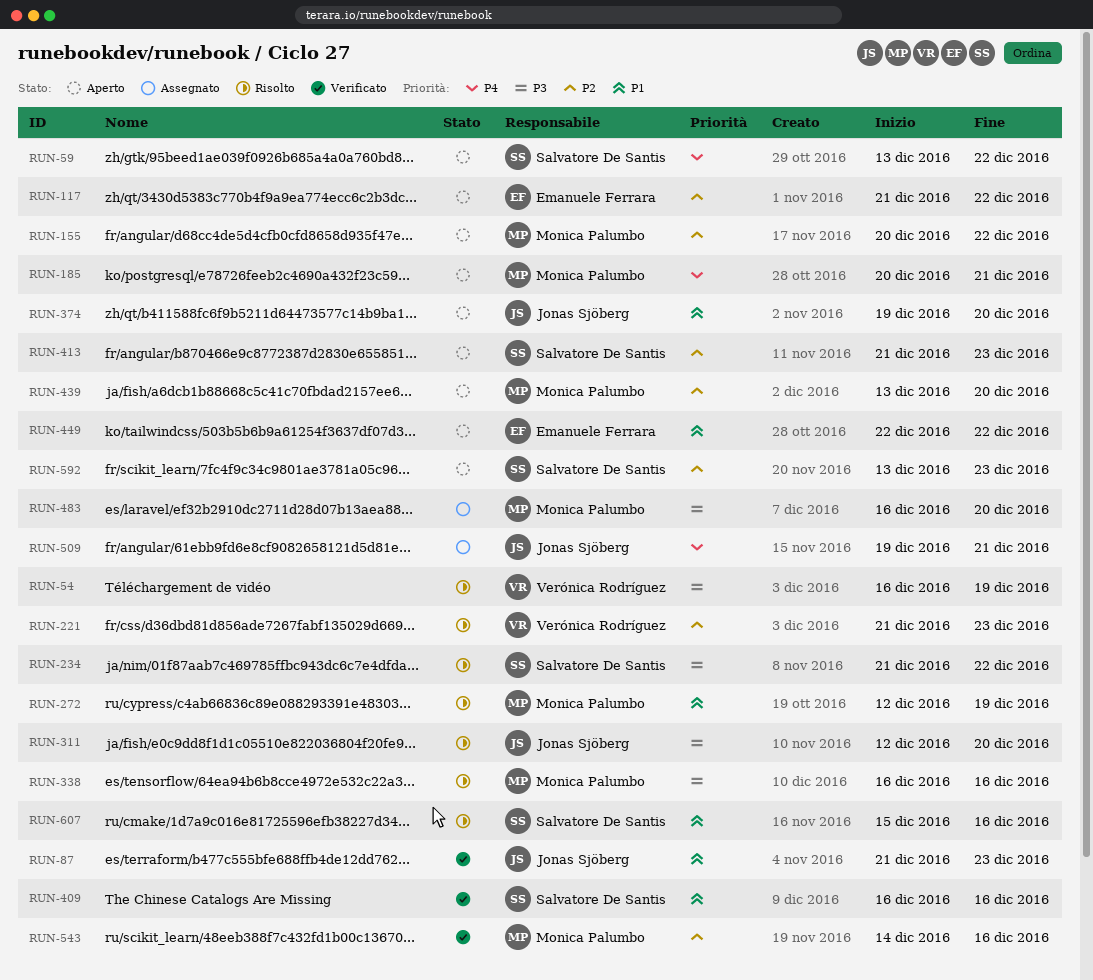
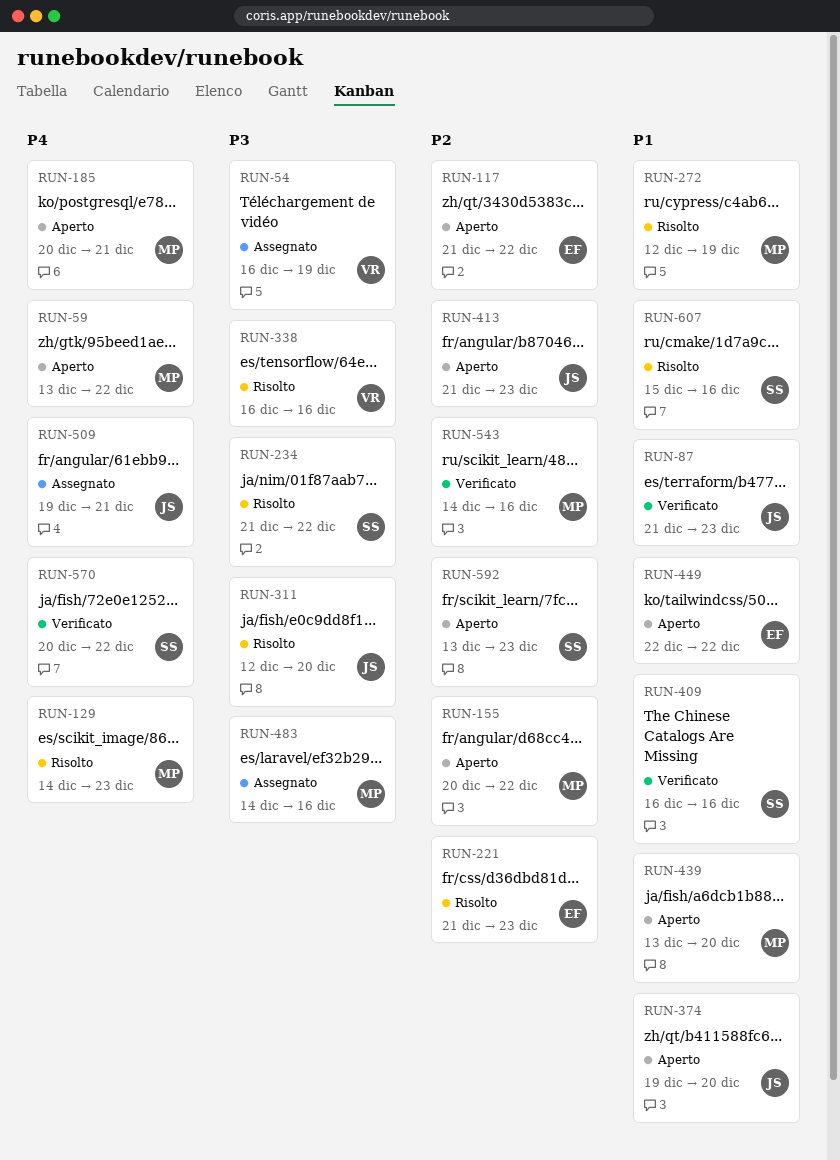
RUN-54, status: Risolto -> Assegnato
RUN-59, owner: Salvatore De Santis -> Monica Palumbo
RUN-129: none -> present
RUN-221, owner: Verónica Rodríguez -> Emanuele Ferrara
RUN-338, owner: Monica Palumbo -> Verónica Rodríguez
RUN-413, owner: Salvatore De Santis -> Jonas Sjöberg
RUN-439, priority: P2 -> P1
RUN-483, start: Dec 16 -> Dec 14
RUN-483, due: Dec 20 -> Dec 16
RUN-570: none -> present

